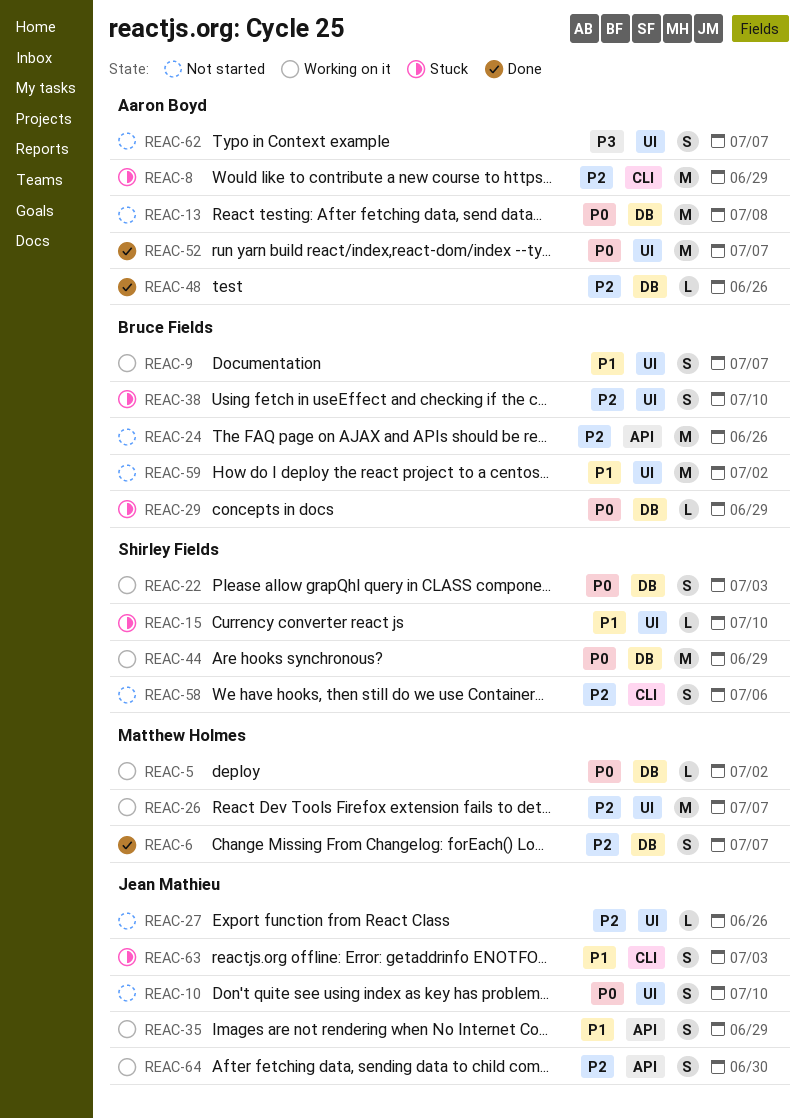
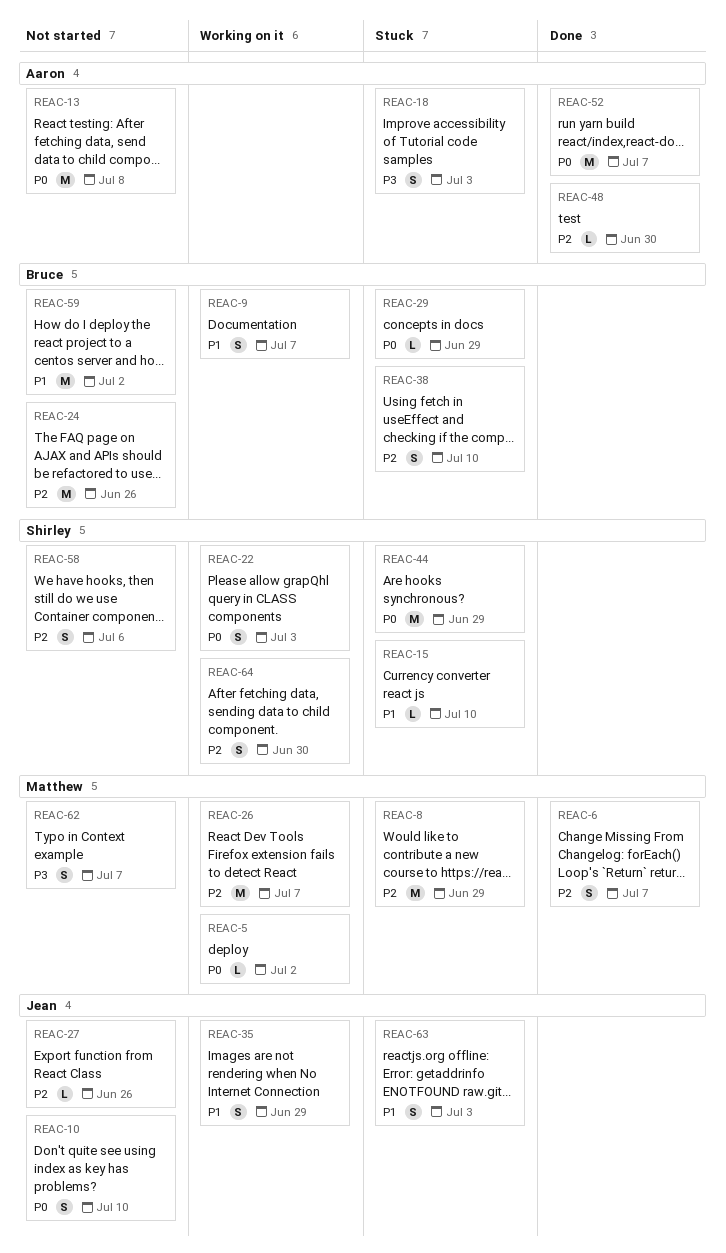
REAC-8, owner: Aaron Boyd -> Matthew Holmes
REAC-18: none -> present
REAC-44, status: Working on it -> Stuck
REAC-48, due: Jun 26 -> Jun 30
REAC-62, owner: Aaron Boyd -> Matthew Holmes
REAC-64, owner: Jean Mathieu -> Shirley Fields

